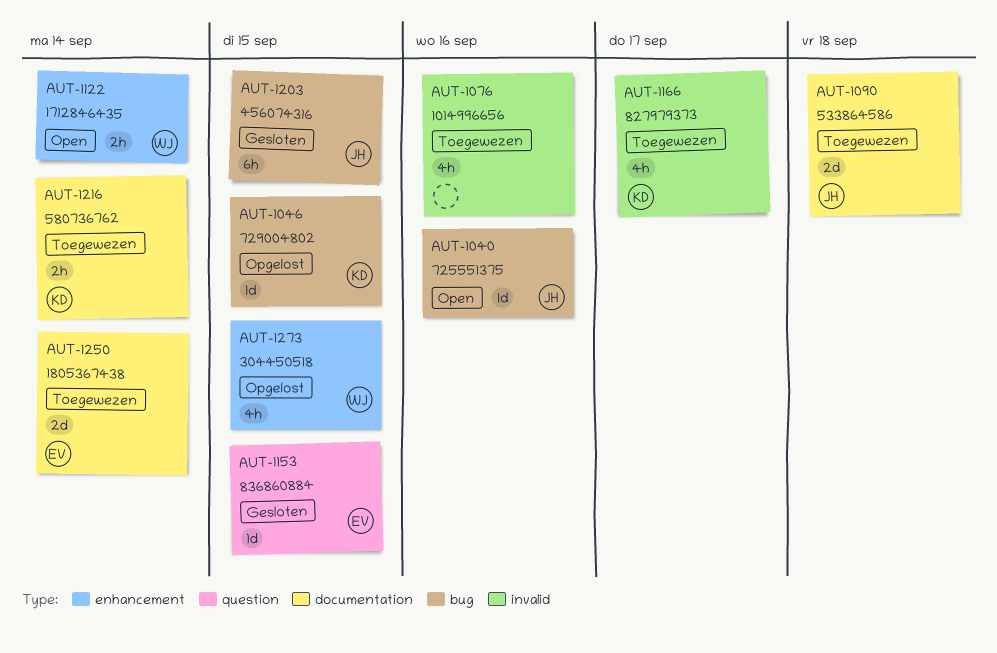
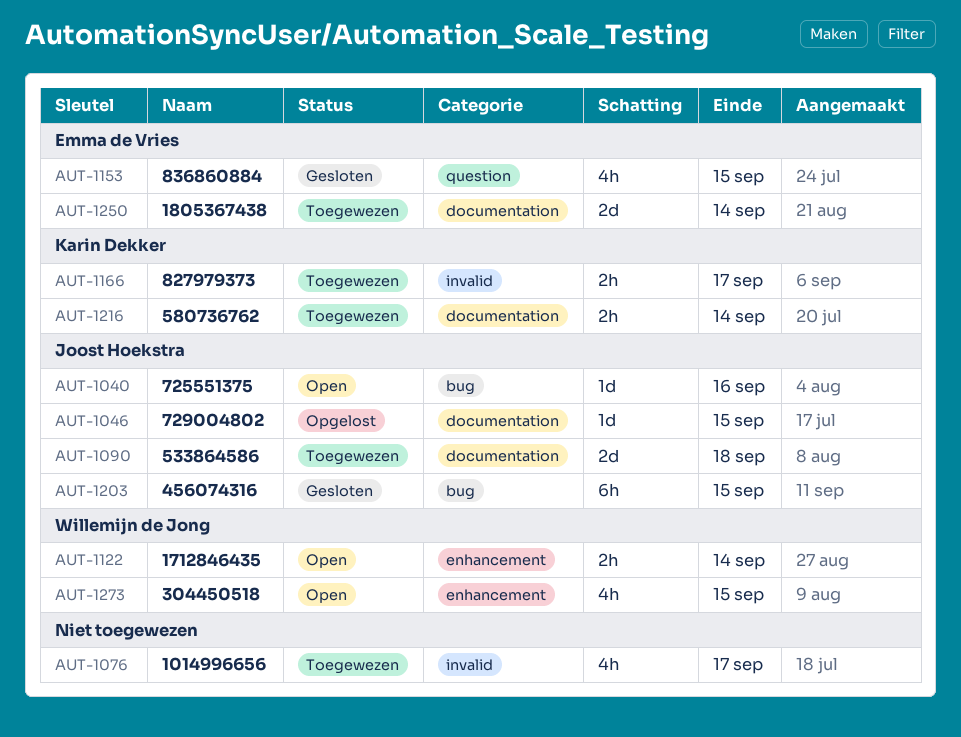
AUT-1046, owner: Karin Dekker -> Joost Hoekstra
AUT-1046, label: bug -> documentation
AUT-1076, due: Sep 16 -> Sep 17
AUT-1153, estimate: 1d -> 4h
AUT-1166, estimate: 4h -> 2h
AUT-1273, status: Opgelost -> Open

